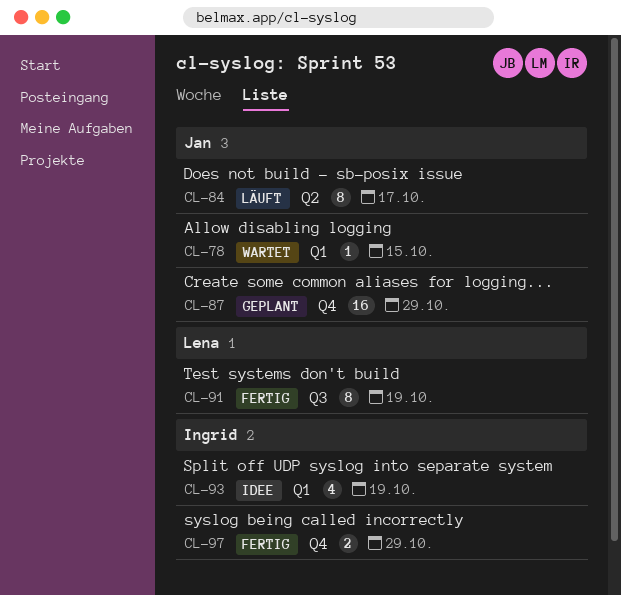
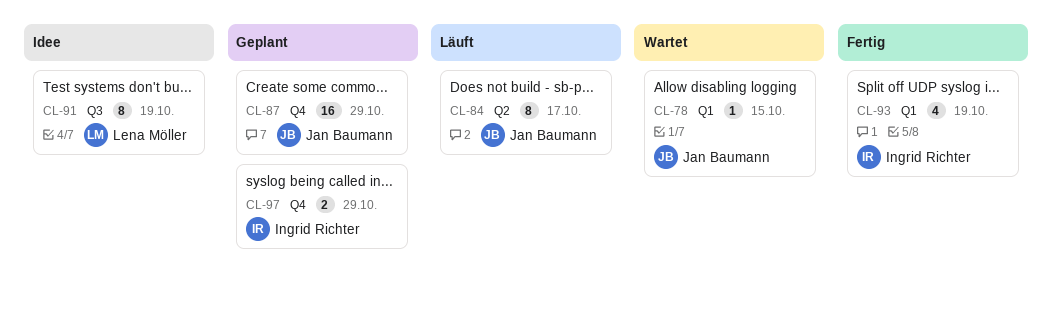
CL-91, status: Fertig -> Idee
CL-93, status: Idee -> Fertig
CL-97, status: Fertig -> Geplant

